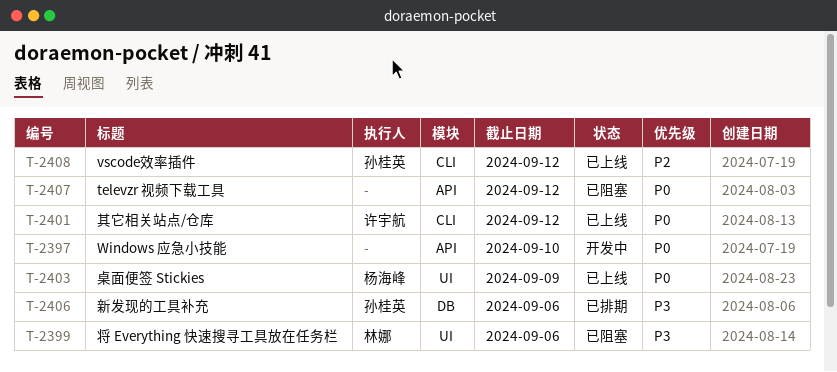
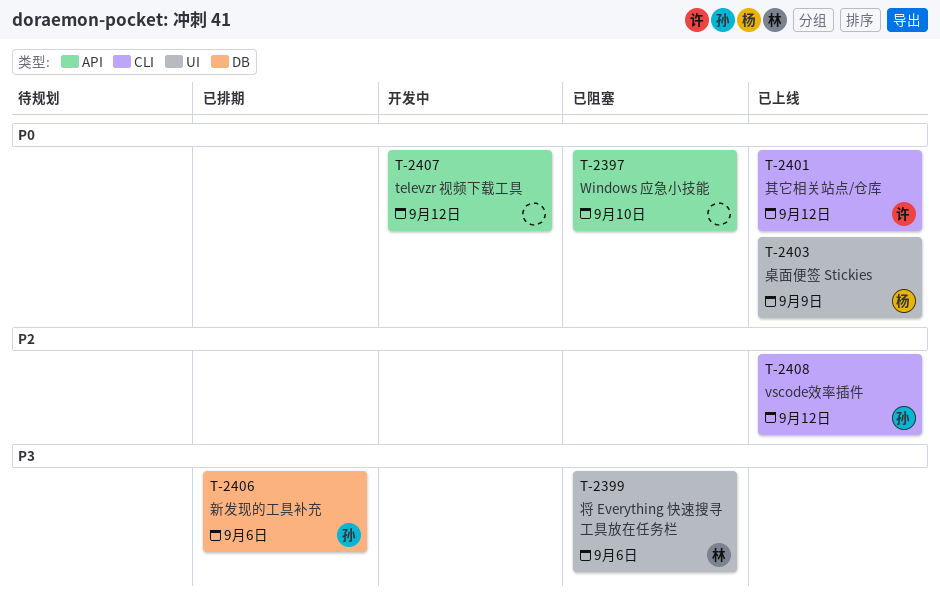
T-2397, status: 开发中 -> 已阻塞
T-2407, status: 已阻塞 -> 开发中

